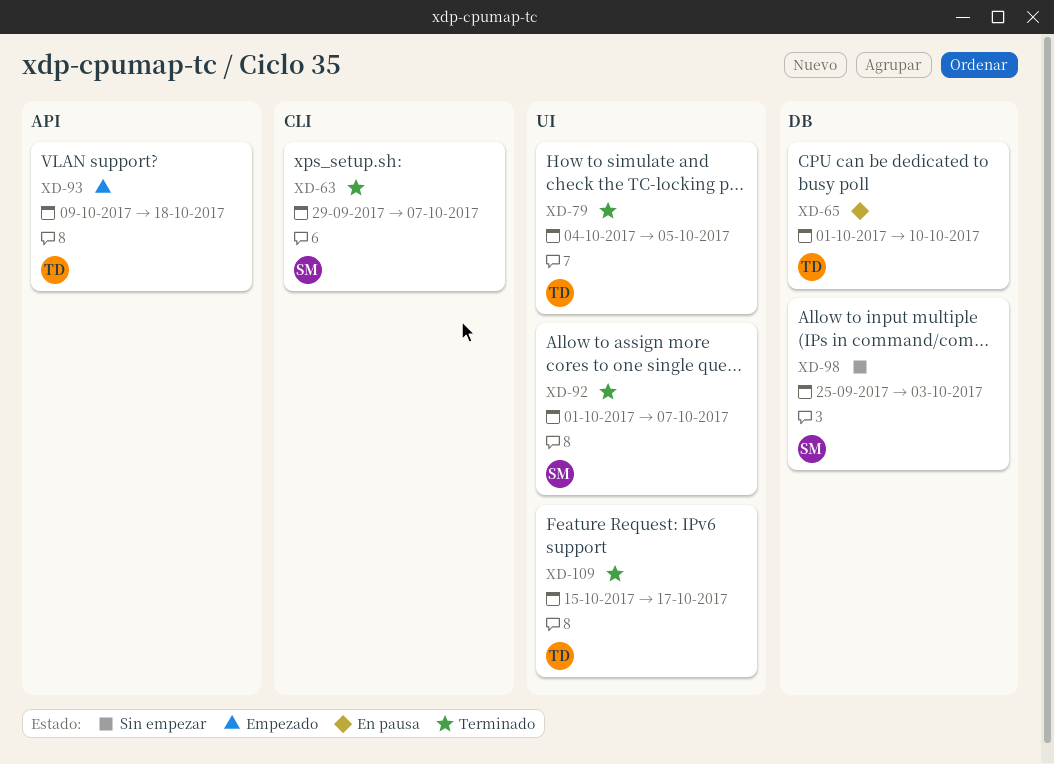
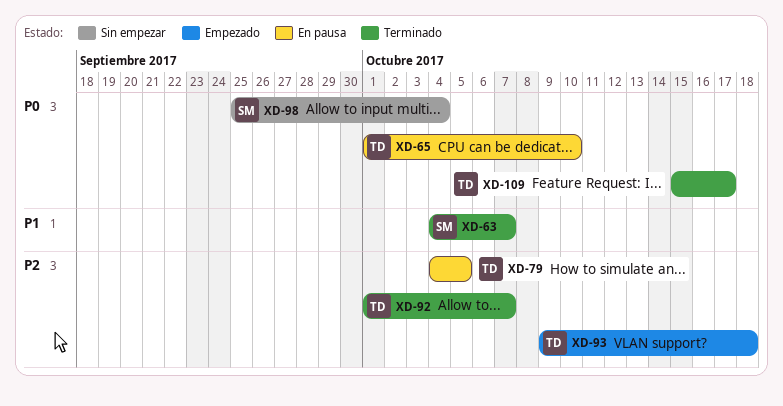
XD-63, start: Sep 29 -> Oct 4
XD-79, status: Terminado -> En pausa
XD-92, owner: SM -> TD
XD-98, due: Oct 3 -> Oct 4

